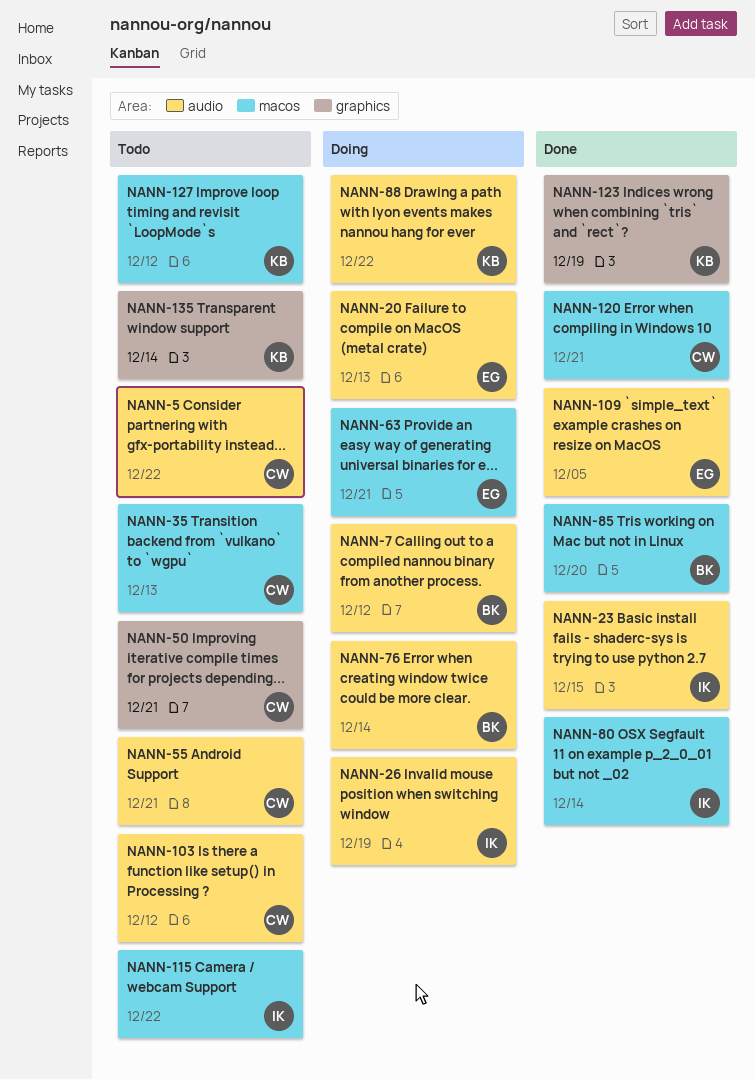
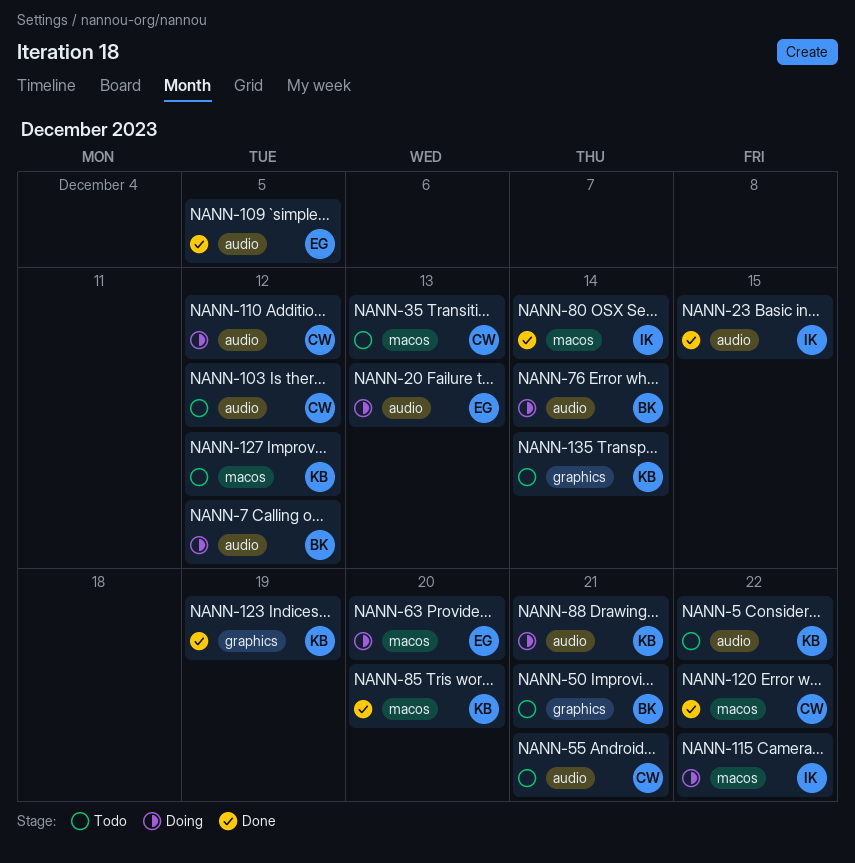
NANN-5, owner: CW -> KB
NANN-26: present -> none
NANN-50, owner: CW -> BK
NANN-63, due: Dec 21 -> Dec 20
NANN-85, owner: BK -> KB
NANN-88, due: Dec 22 -> Dec 21
NANN-110: none -> present
NANN-115, status: Todo -> Doing
NANN-120, due: Dec 21 -> Dec 22

